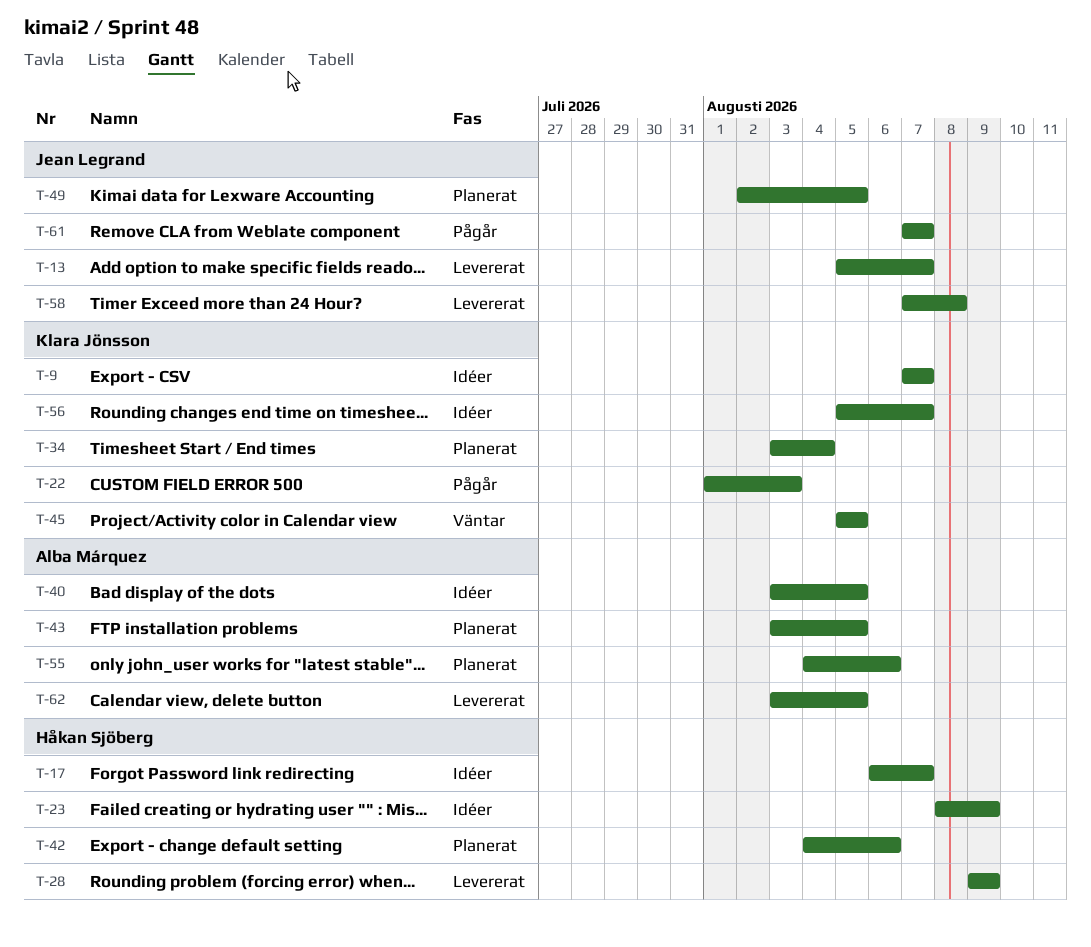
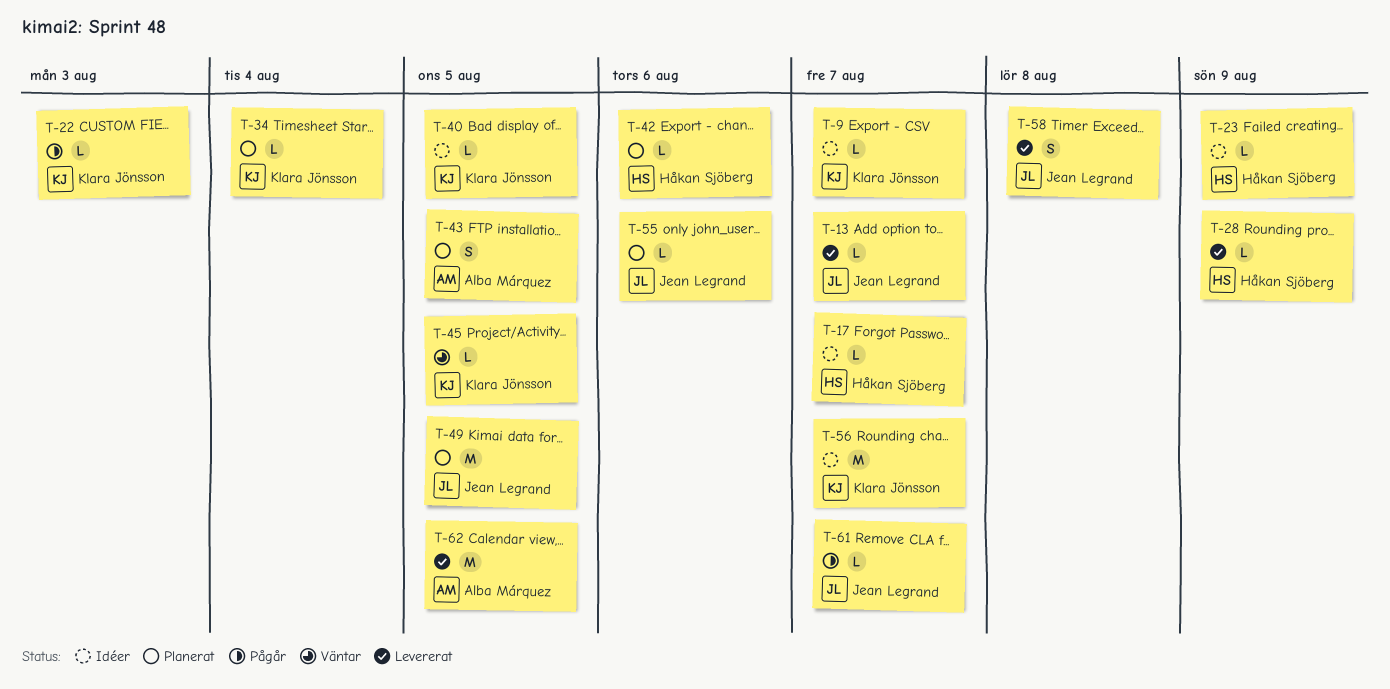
T-40, owner: Alba Márquez -> Klara Jönsson
T-55, owner: Alba Márquez -> Jean Legrand

